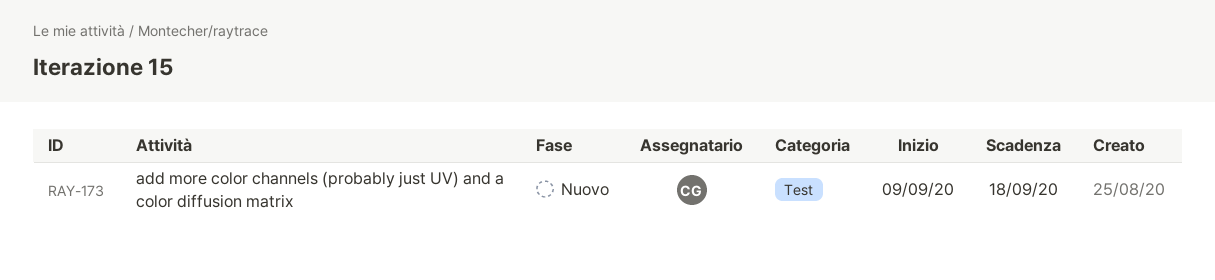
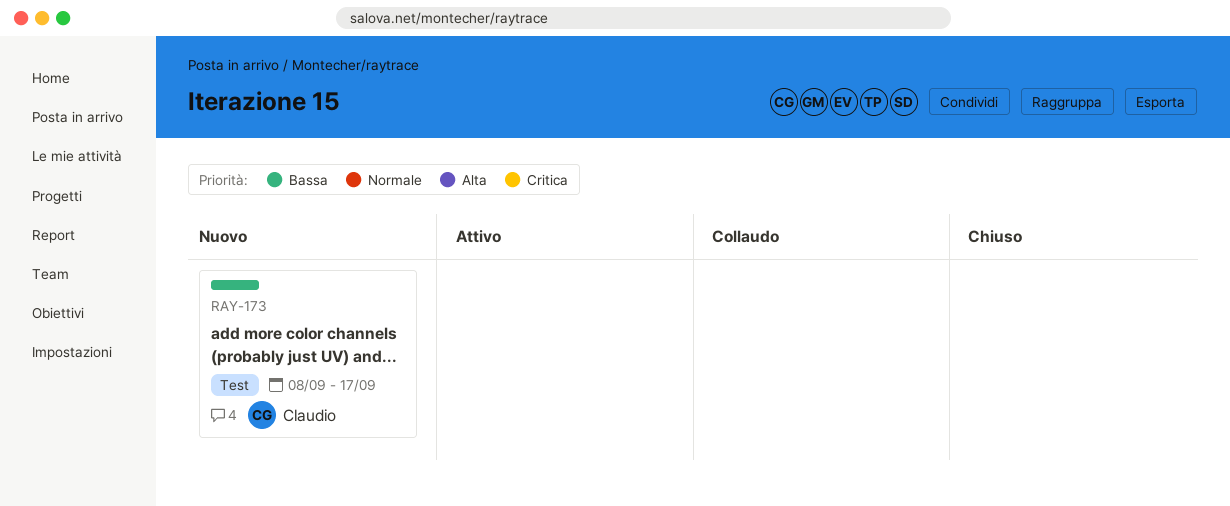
RAY-173, start: Sep 9 -> Sep 8
RAY-173, due: Sep 18 -> Sep 17

